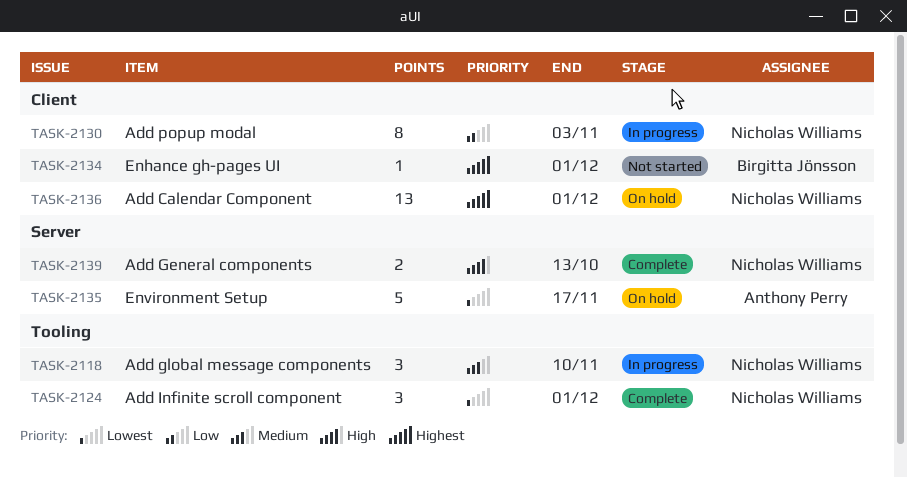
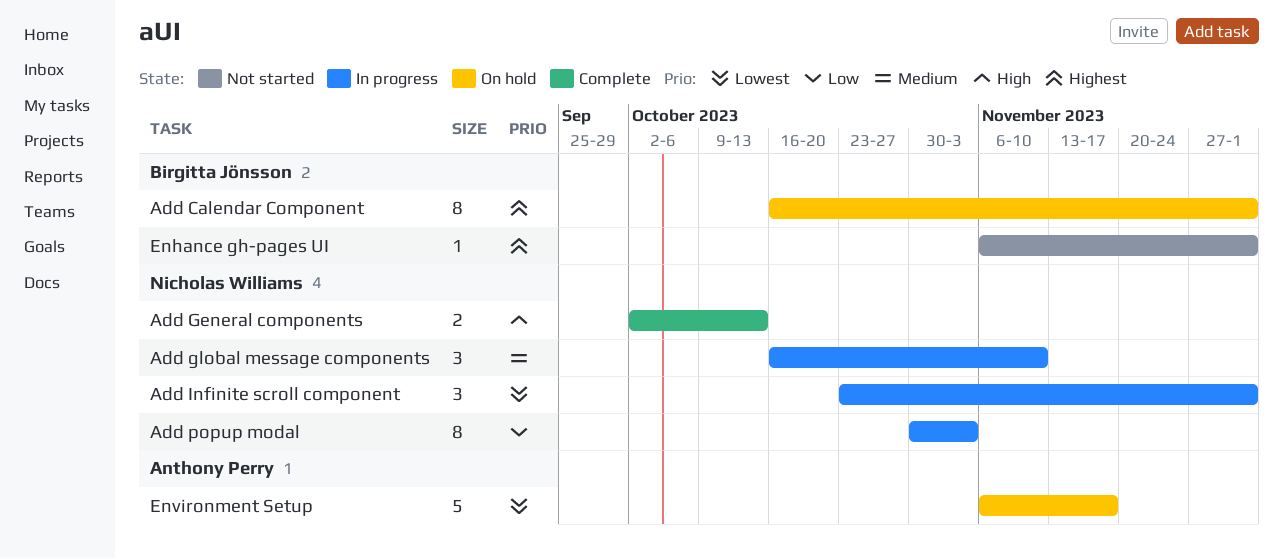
Add Calendar Component, owner: Nicholas Williams -> Birgitta Jönsson
Add Calendar Component, estimate: 13 -> 8
Add Infinite scroll component, status: Complete -> In progress

